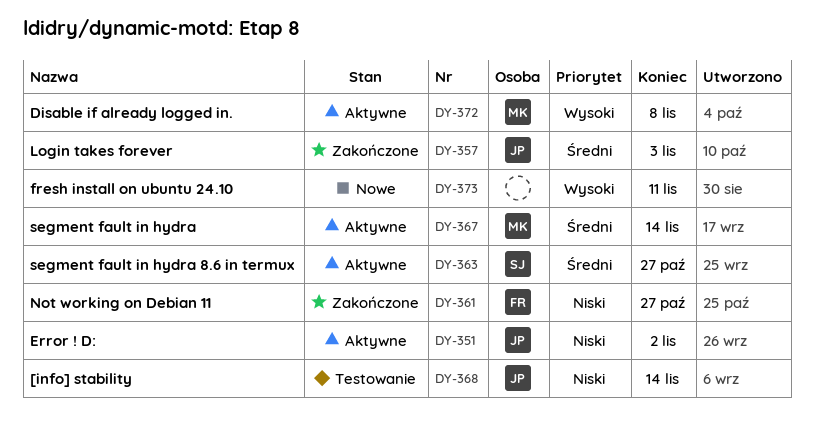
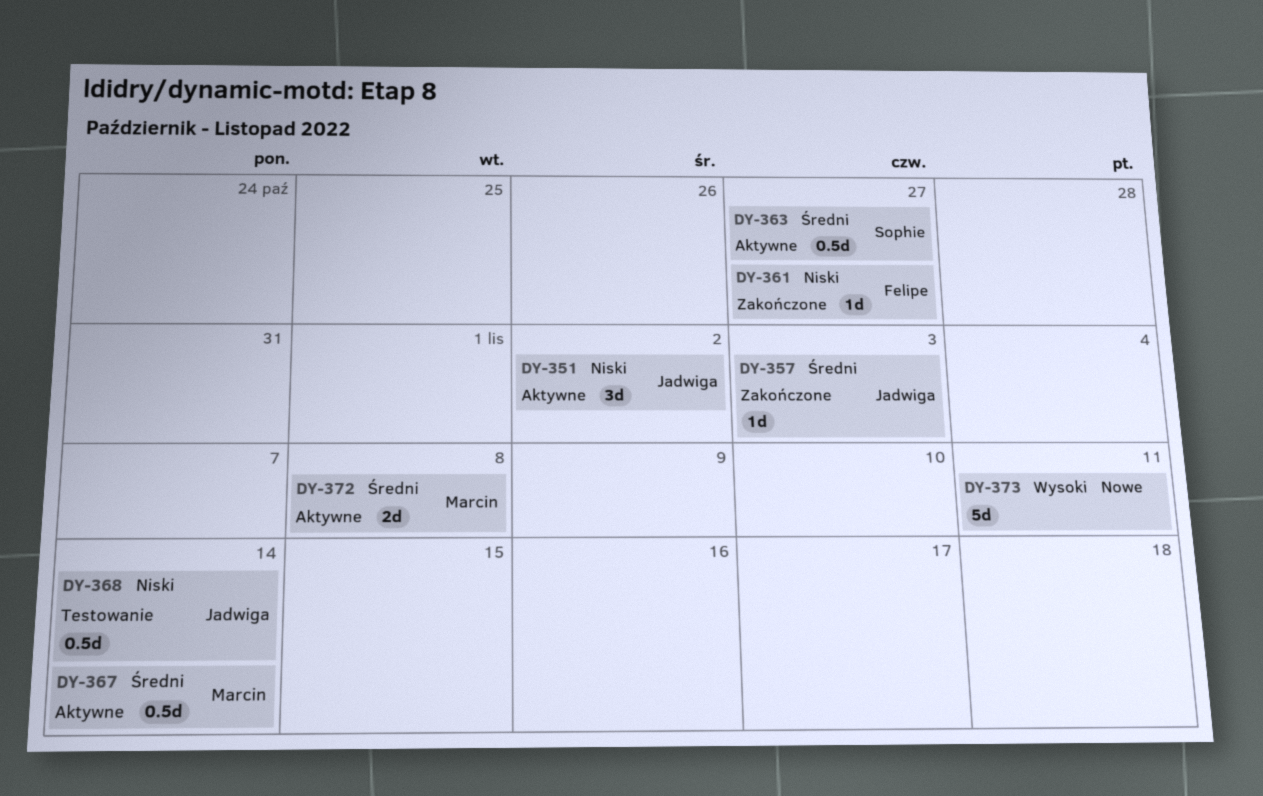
DY-372, priority: Wysoki -> Średni

